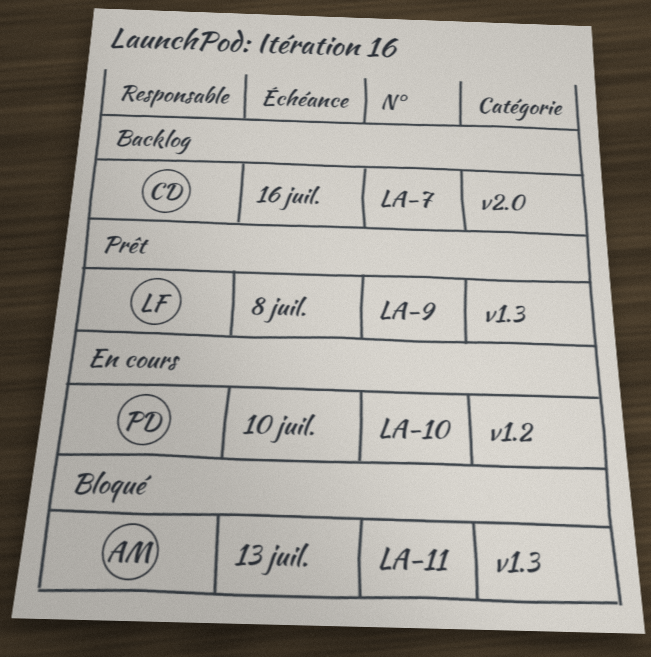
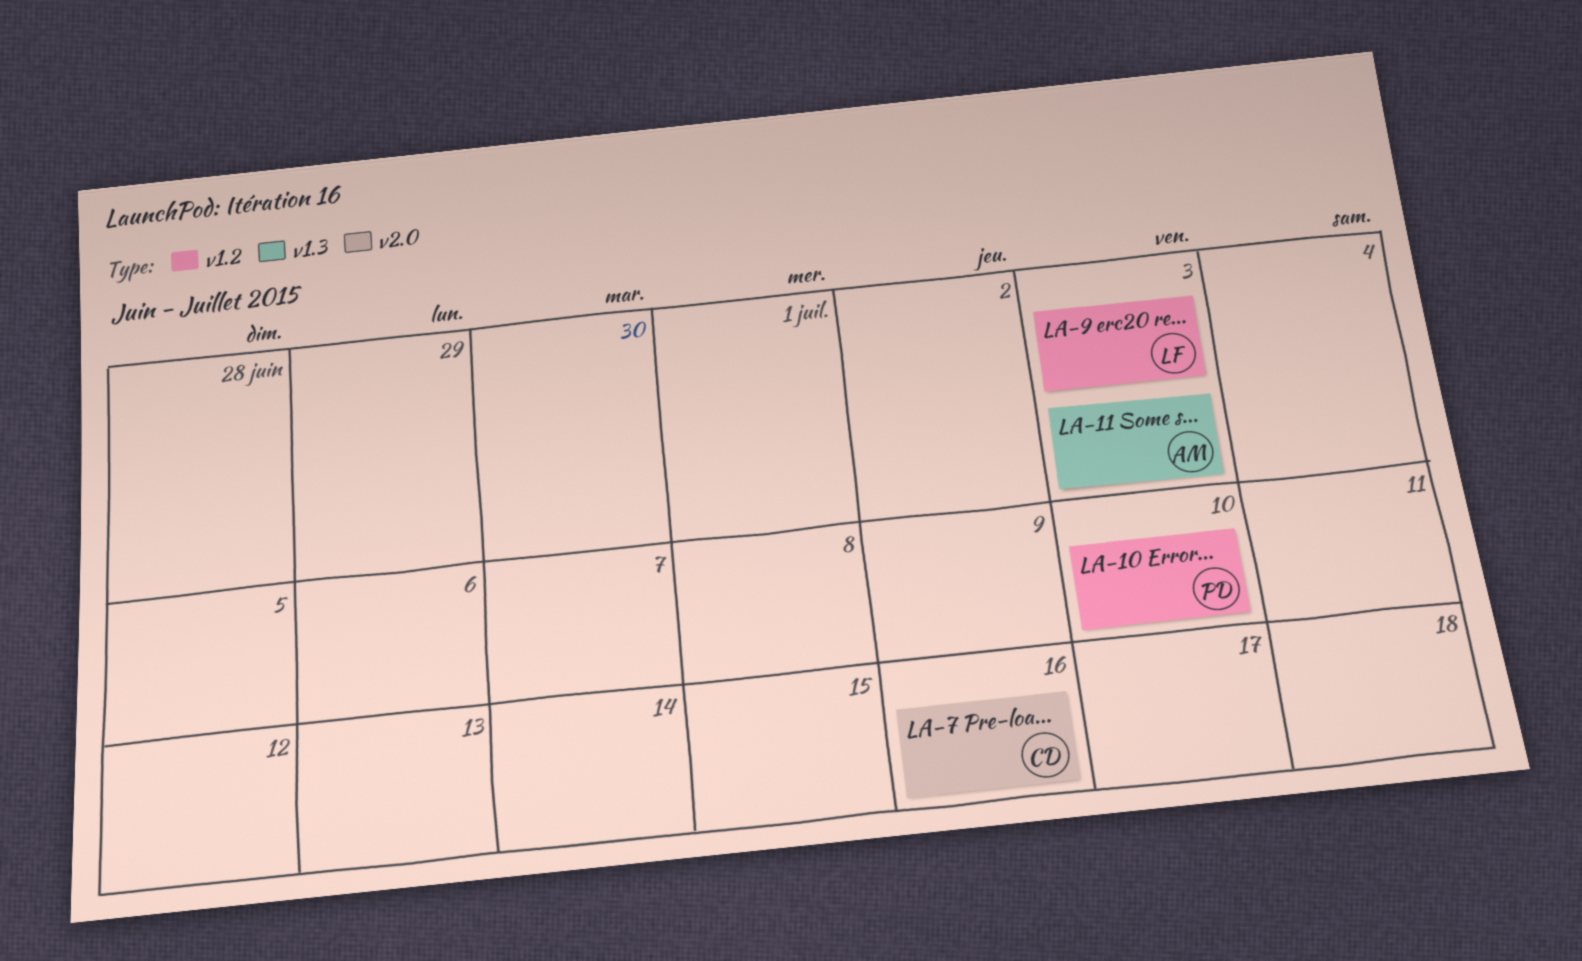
LA-9, label: v1.3 -> v1.2
LA-9, due: Jul 8 -> Jul 3
LA-11, due: Jul 13 -> Jul 3

